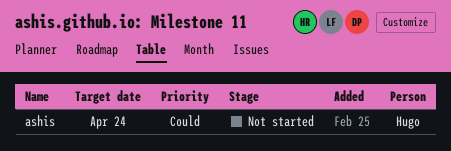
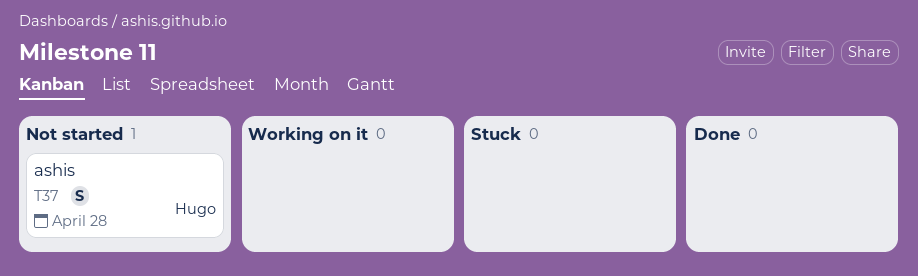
ashis, due: Apr 24 -> Apr 28

